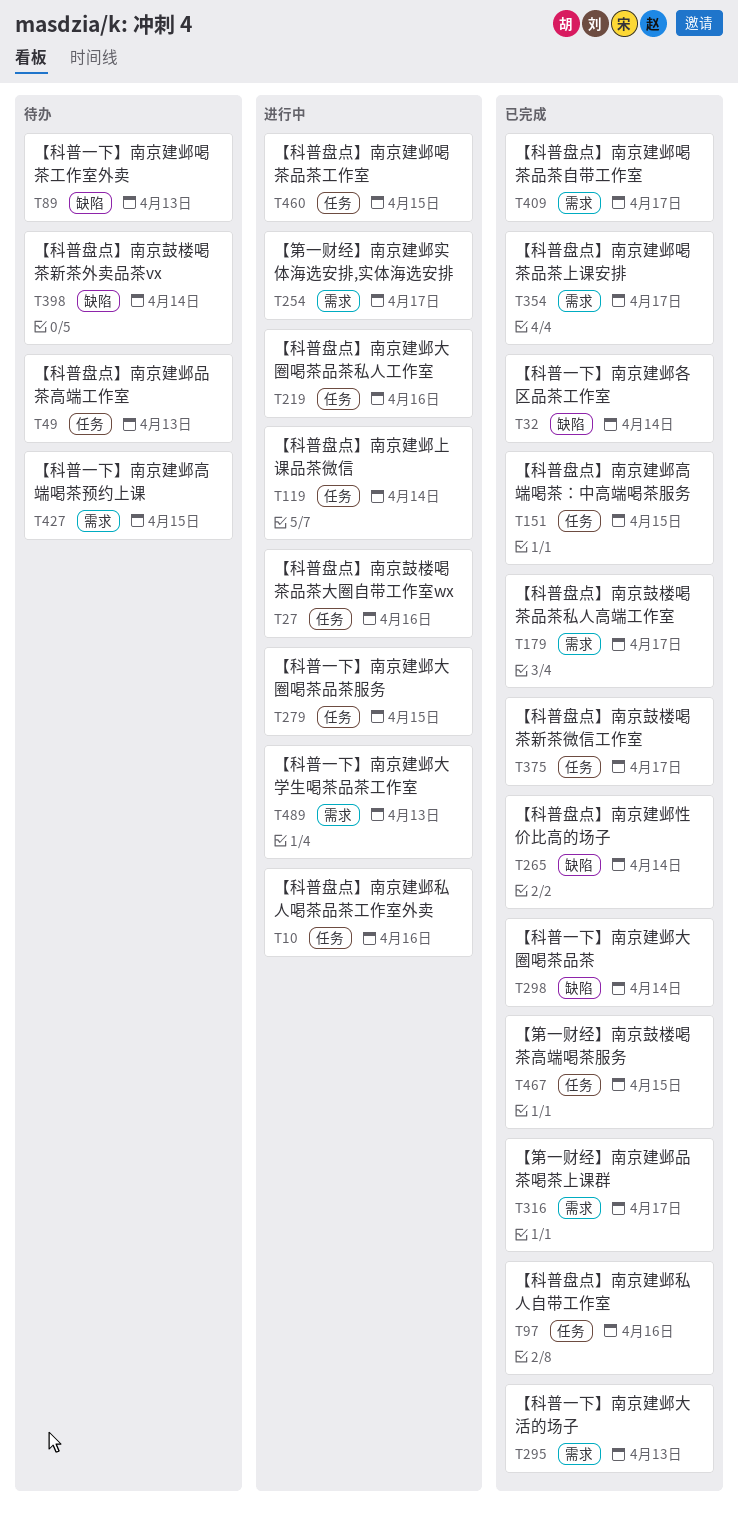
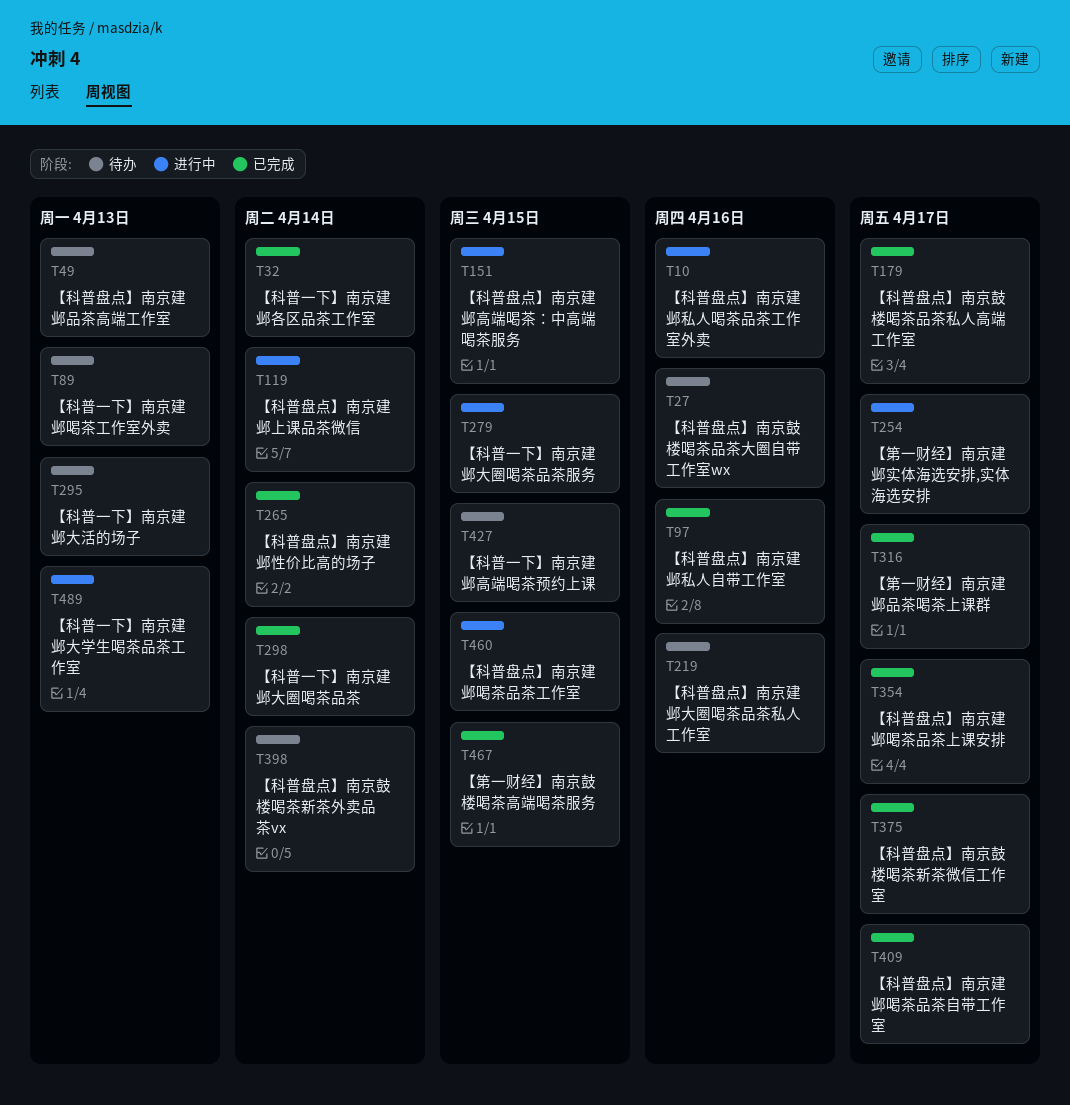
T27, status: 进行中 -> 待办
T151, status: 已完成 -> 进行中
T219, status: 进行中 -> 待办
T295, status: 已完成 -> 待办

